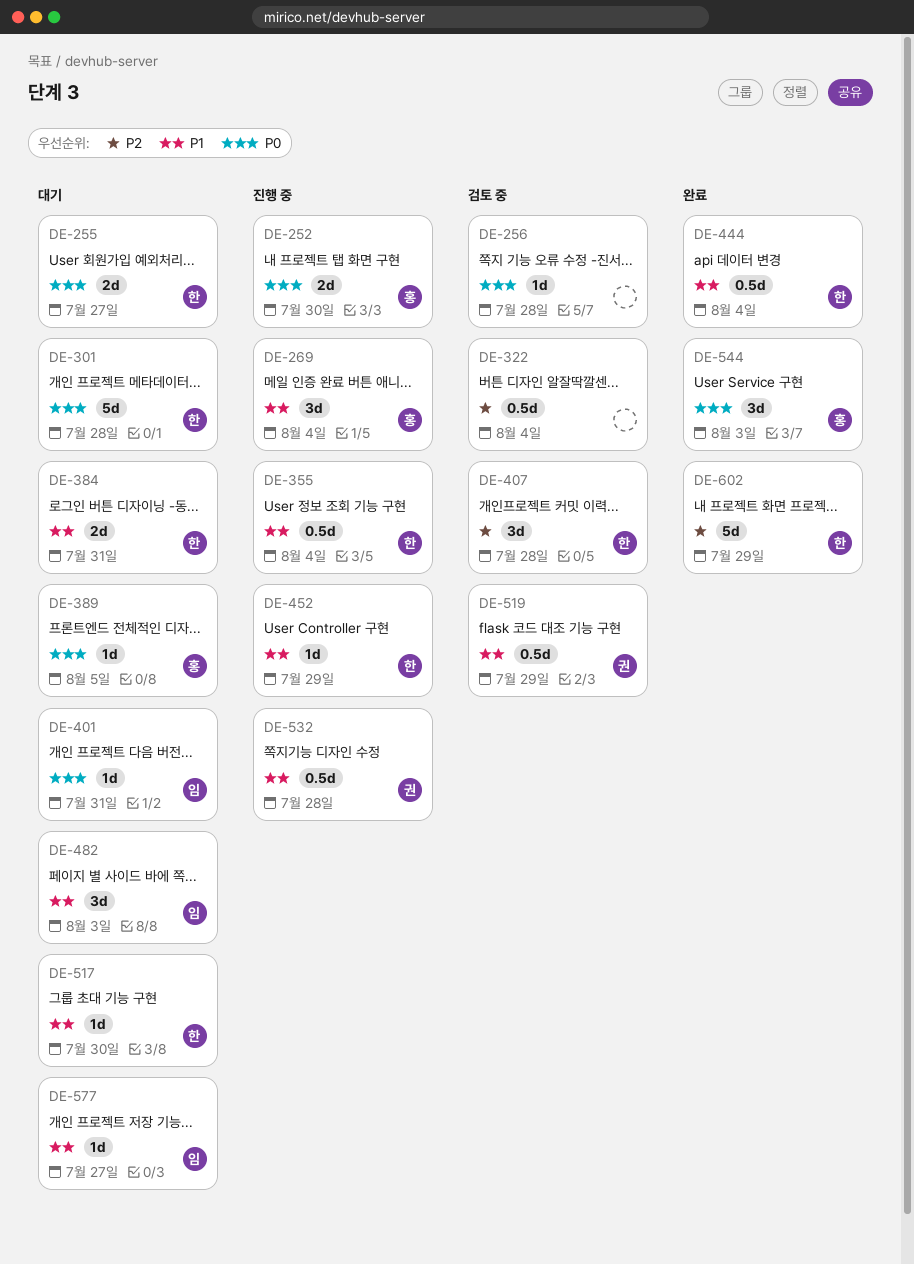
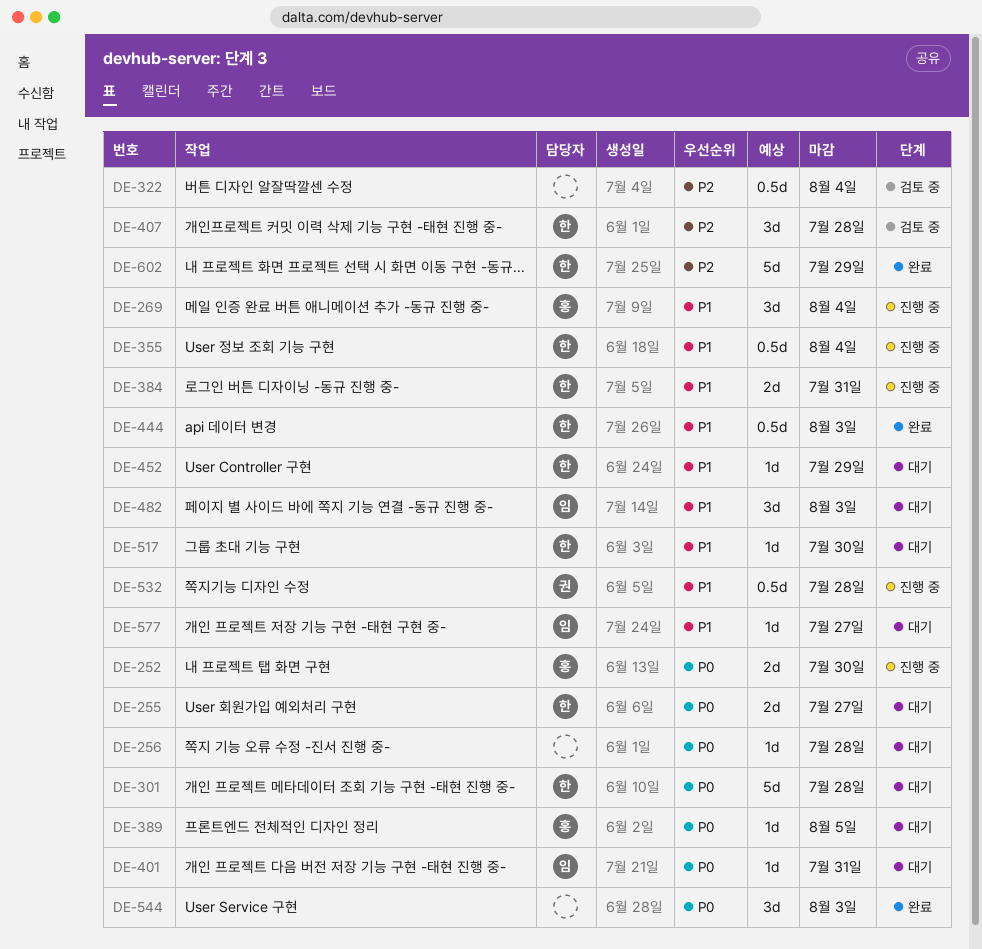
DE-256, status: 검토 중 -> 대기
DE-384, status: 대기 -> 진행 중
DE-444, due: Aug 4 -> Aug 3
DE-452, status: 진행 중 -> 대기
DE-519: present -> none
DE-544, owner: 홍 -> none

